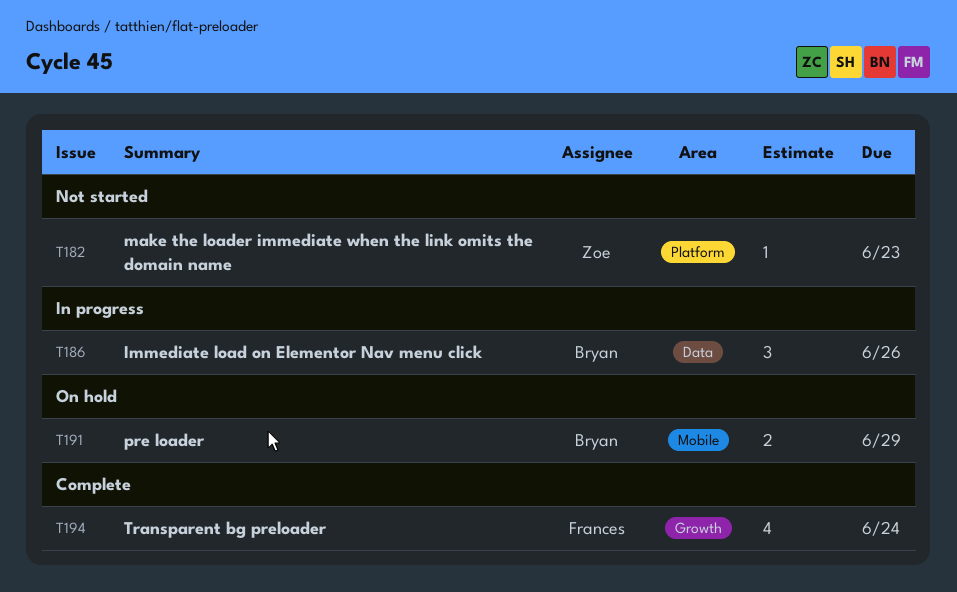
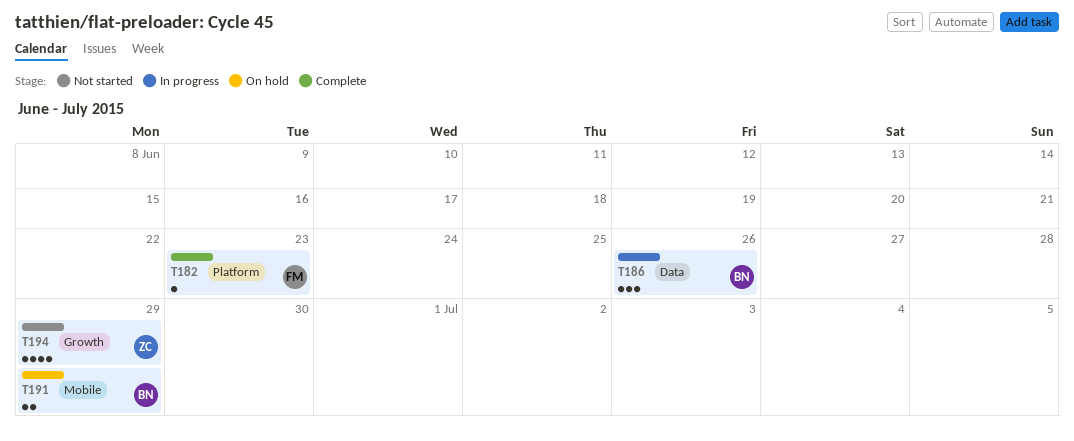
T182, status: Not started -> Complete
T182, owner: Zoe -> Frances
T194, status: Complete -> Not started
T194, owner: Frances -> Zoe
T194, due: Jun 24 -> Jun 29

